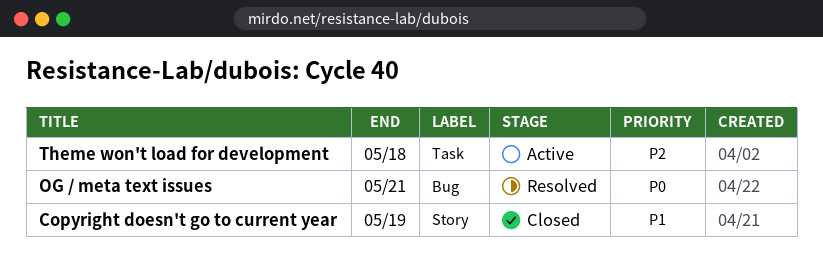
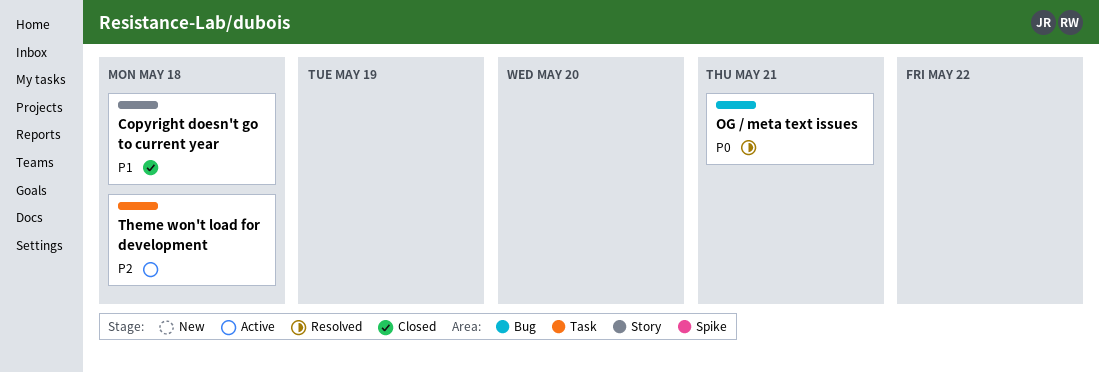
Copyright doesn't go to current year, due: May 19 -> May 18

